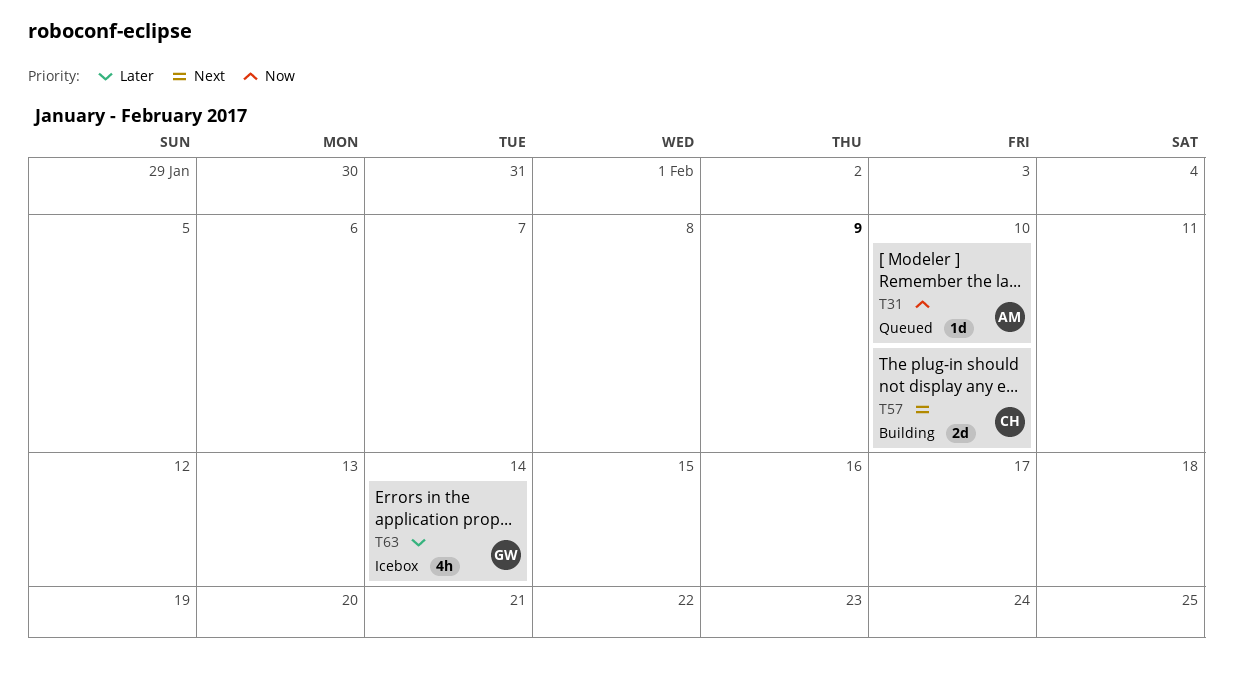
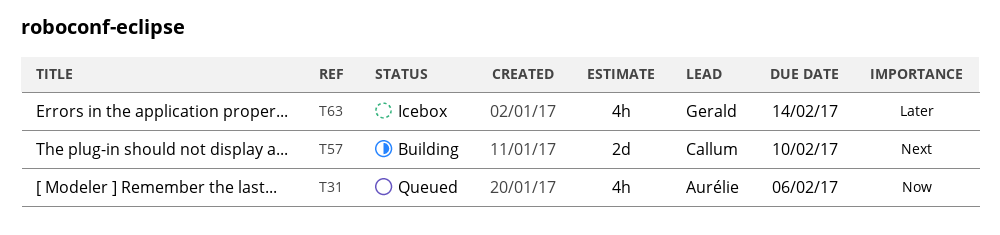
T31, estimate: 1d -> 4h
T31, due: Feb 10 -> Feb 6

